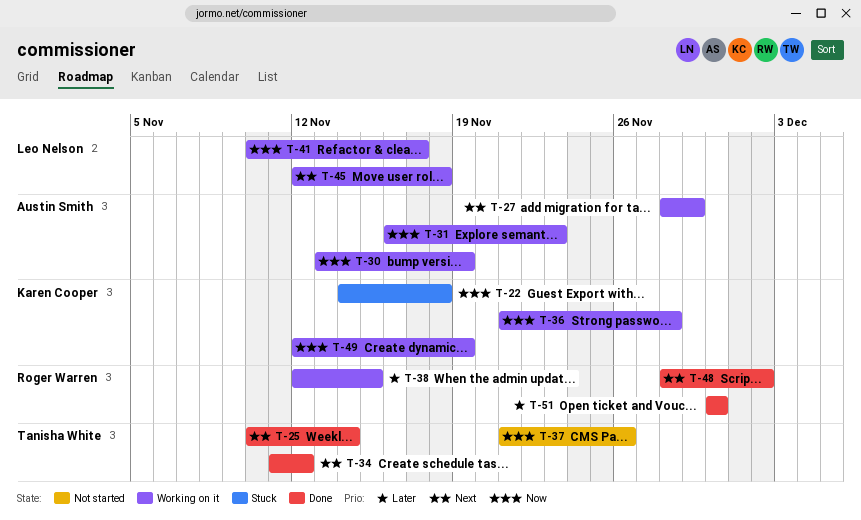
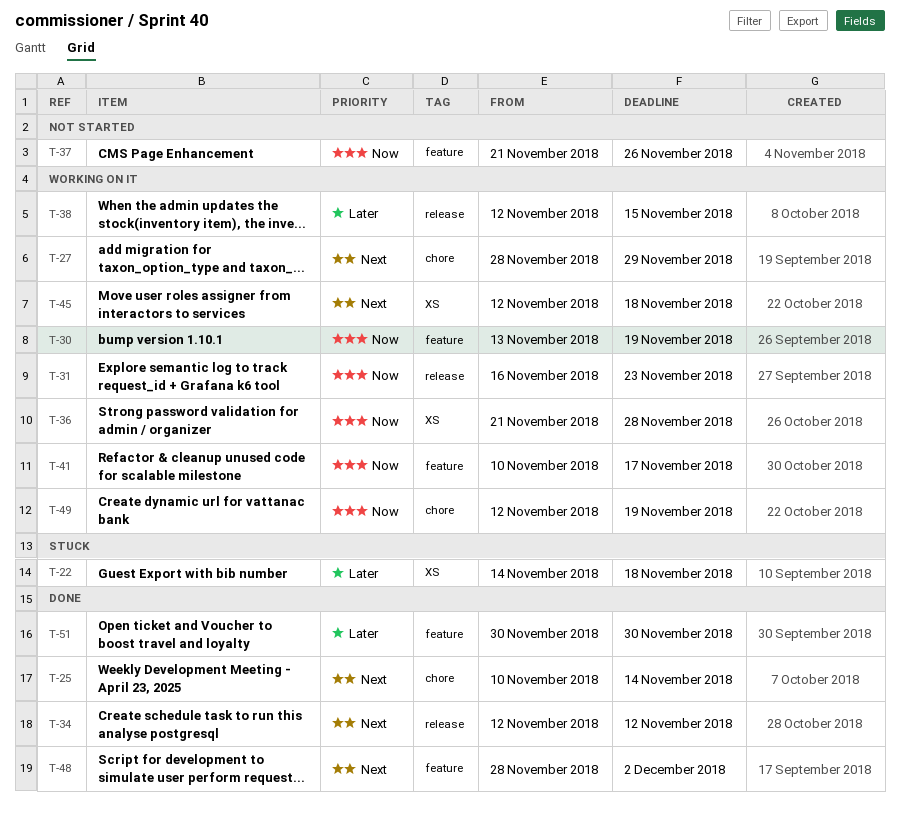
T-22, priority: Now -> Later
T-34, start: Nov 11 -> Nov 12

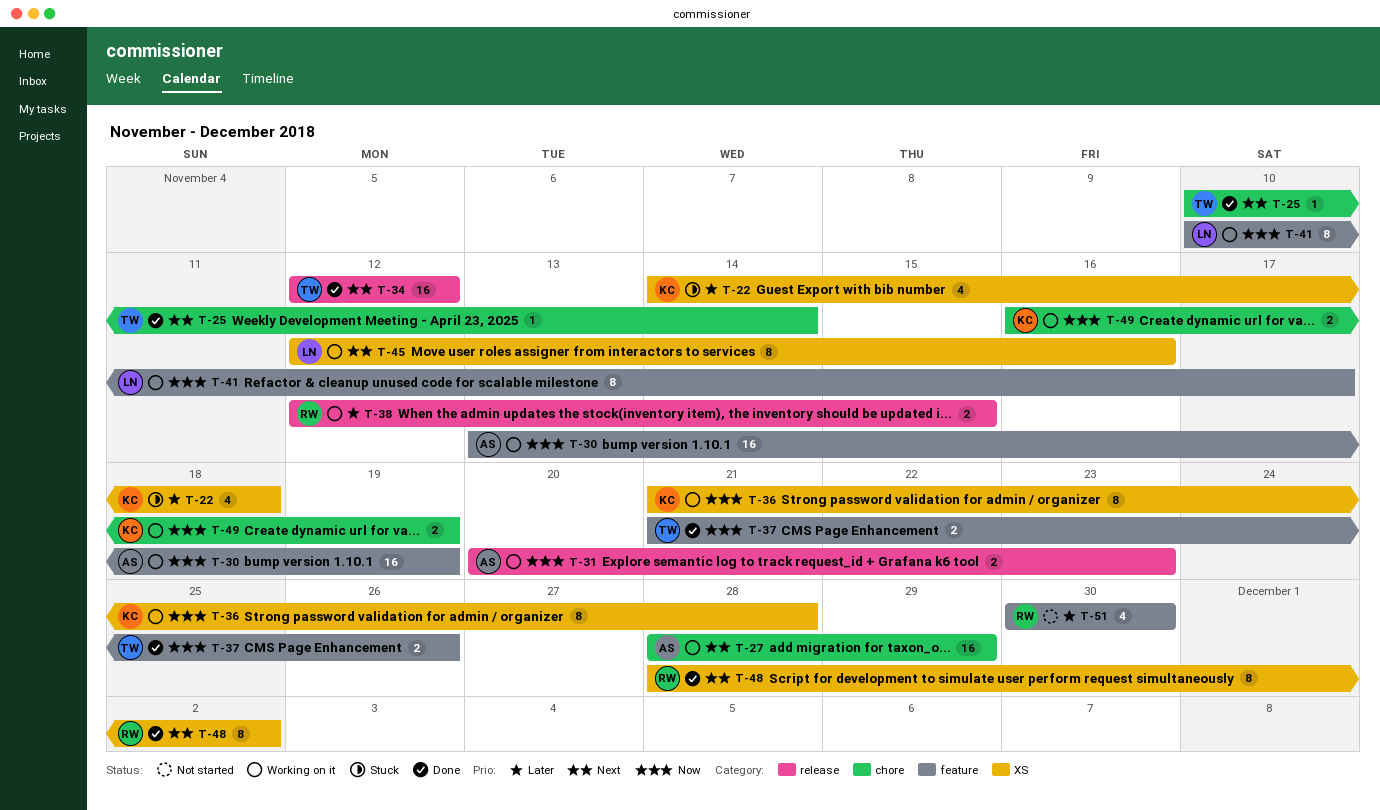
T-31, start: Nov 16 -> Nov 20
T-37, status: Not started -> Done
T-45, due: Nov 18 -> Nov 16
T-48, label: feature -> XS
T-49, start: Nov 12 -> Nov 16
T-51, status: Done -> Not started

